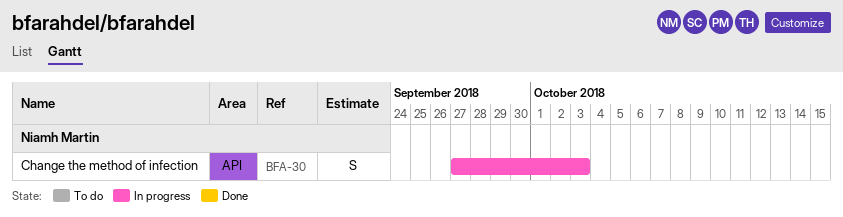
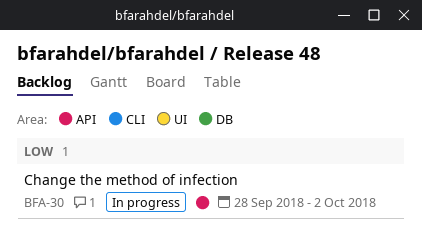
BFA-30, start: Sep 27 -> Sep 28
BFA-30, due: Oct 3 -> Oct 2

